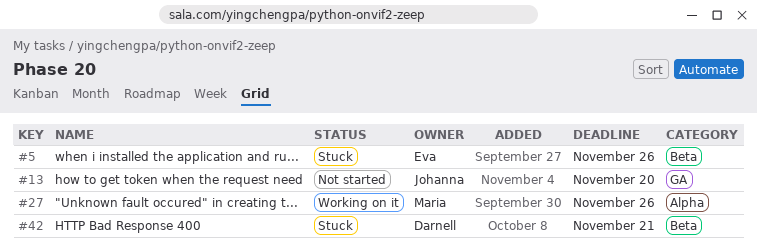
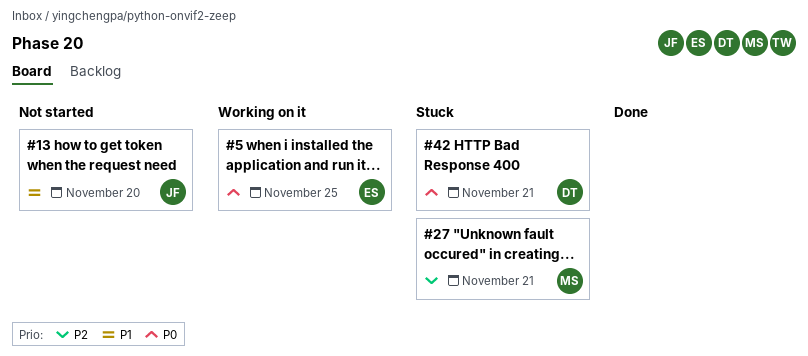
#5, status: Stuck -> Working on it
#5, due: Nov 26 -> Nov 25
#27, status: Working on it -> Stuck
#27, due: Nov 26 -> Nov 21

